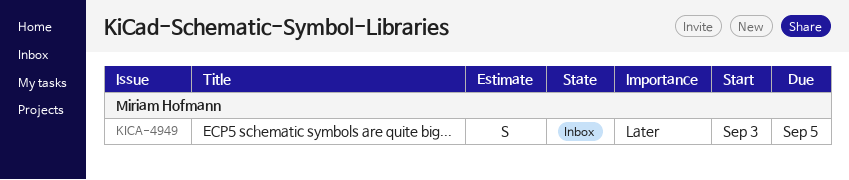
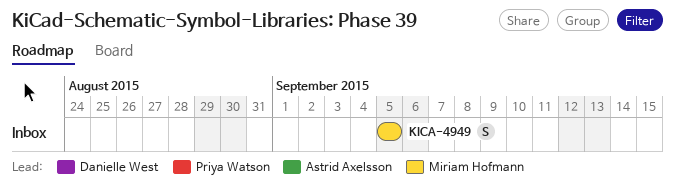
KICA-4949, start: Sep 3 -> Sep 5

